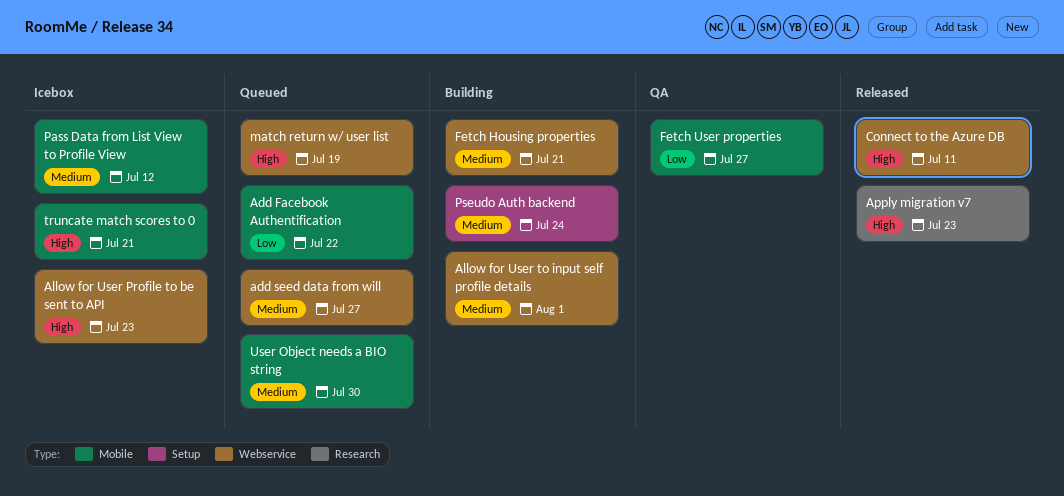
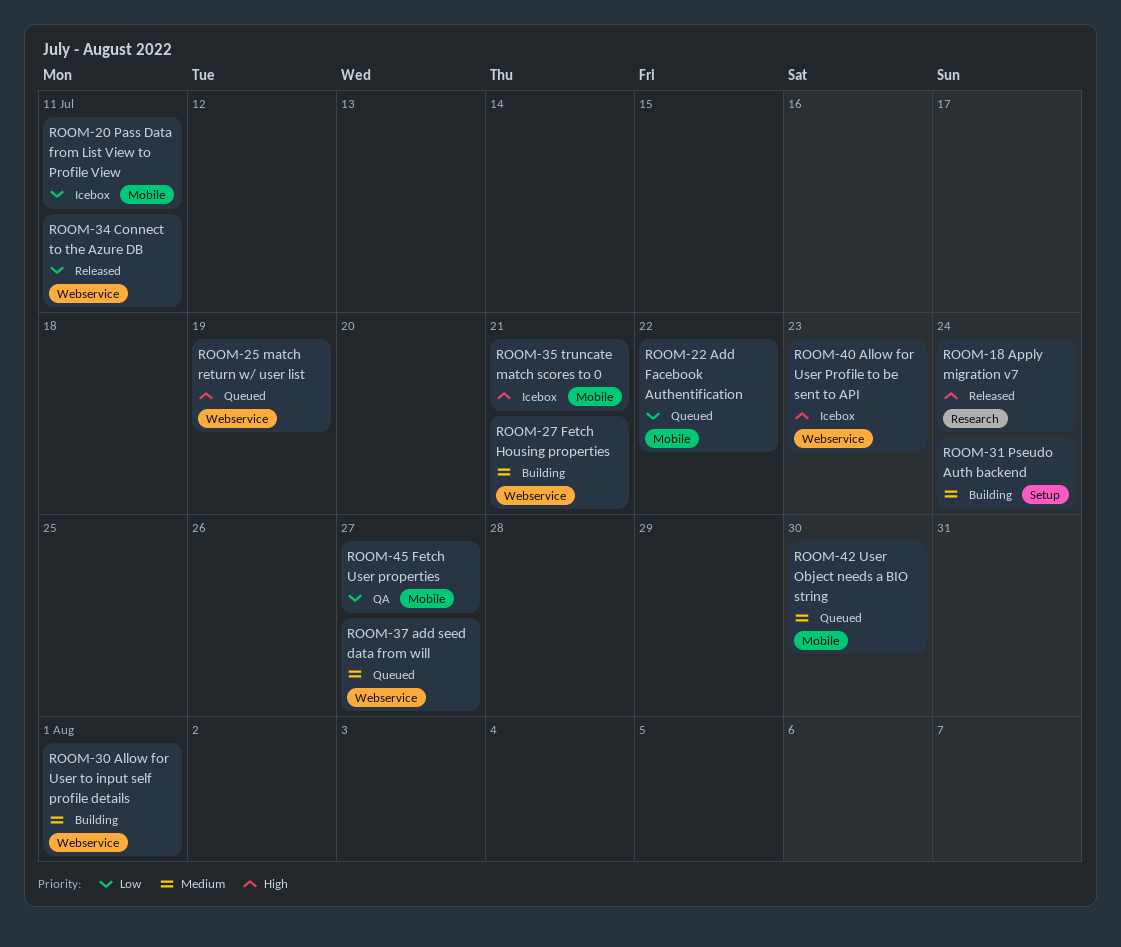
Apply migration v7, due: Jul 23 -> Jul 24
Connect to the Azure DB, priority: High -> Low
Pass Data from List View to Profile View, priority: Medium -> Low
Pass Data from List View to Profile View, due: Jul 12 -> Jul 11

